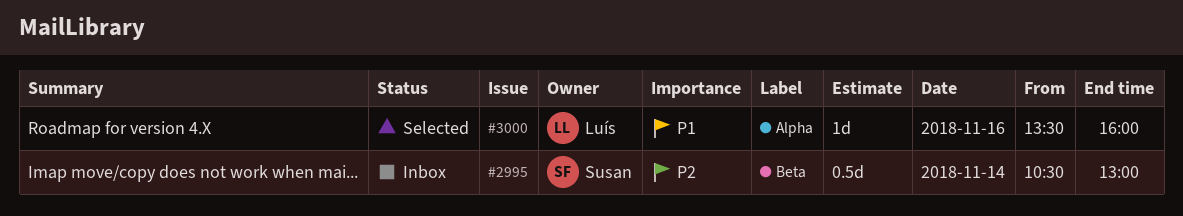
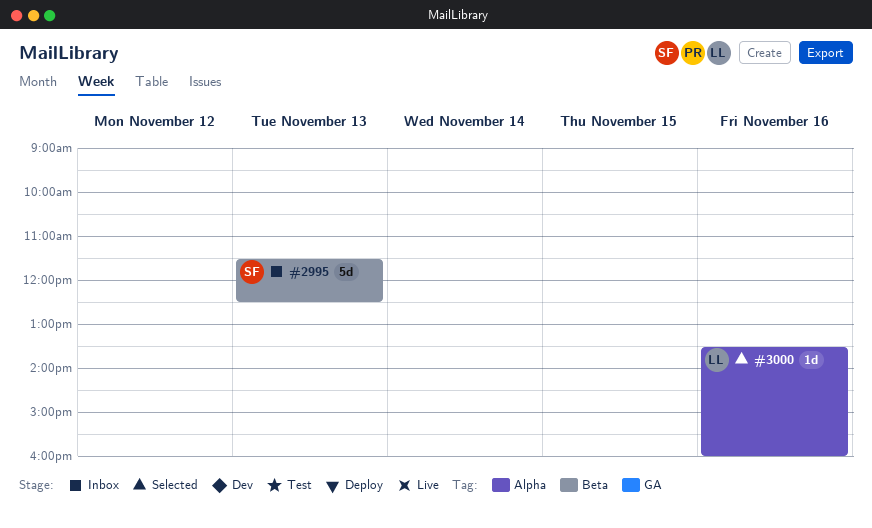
#2995, estimate: 0.5d -> 5d
#2995, day: Nov 14 -> Nov 13
#2995, begins: 10:30 -> 11:30
#2995, ends: 13:00 -> 12:30

